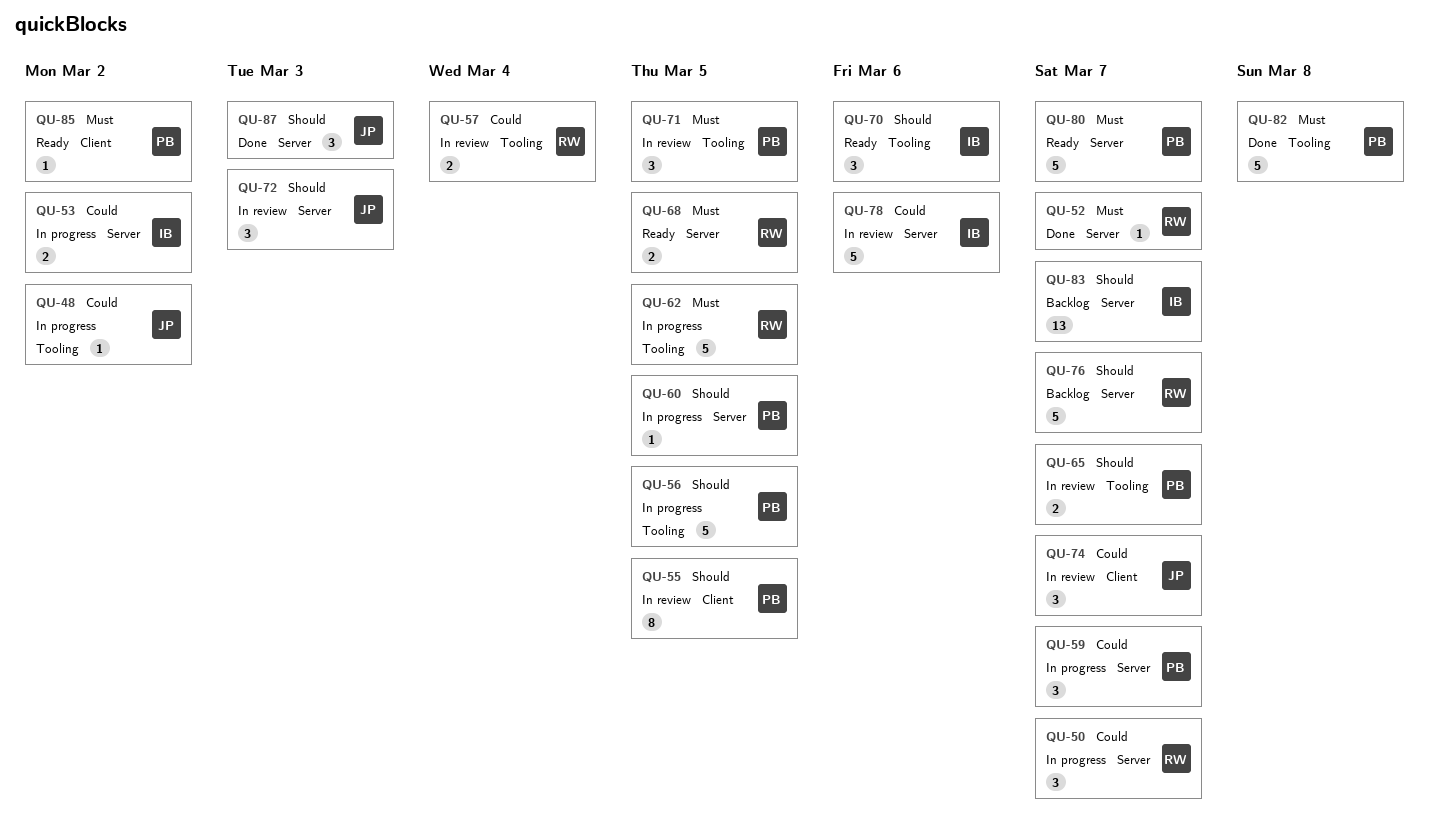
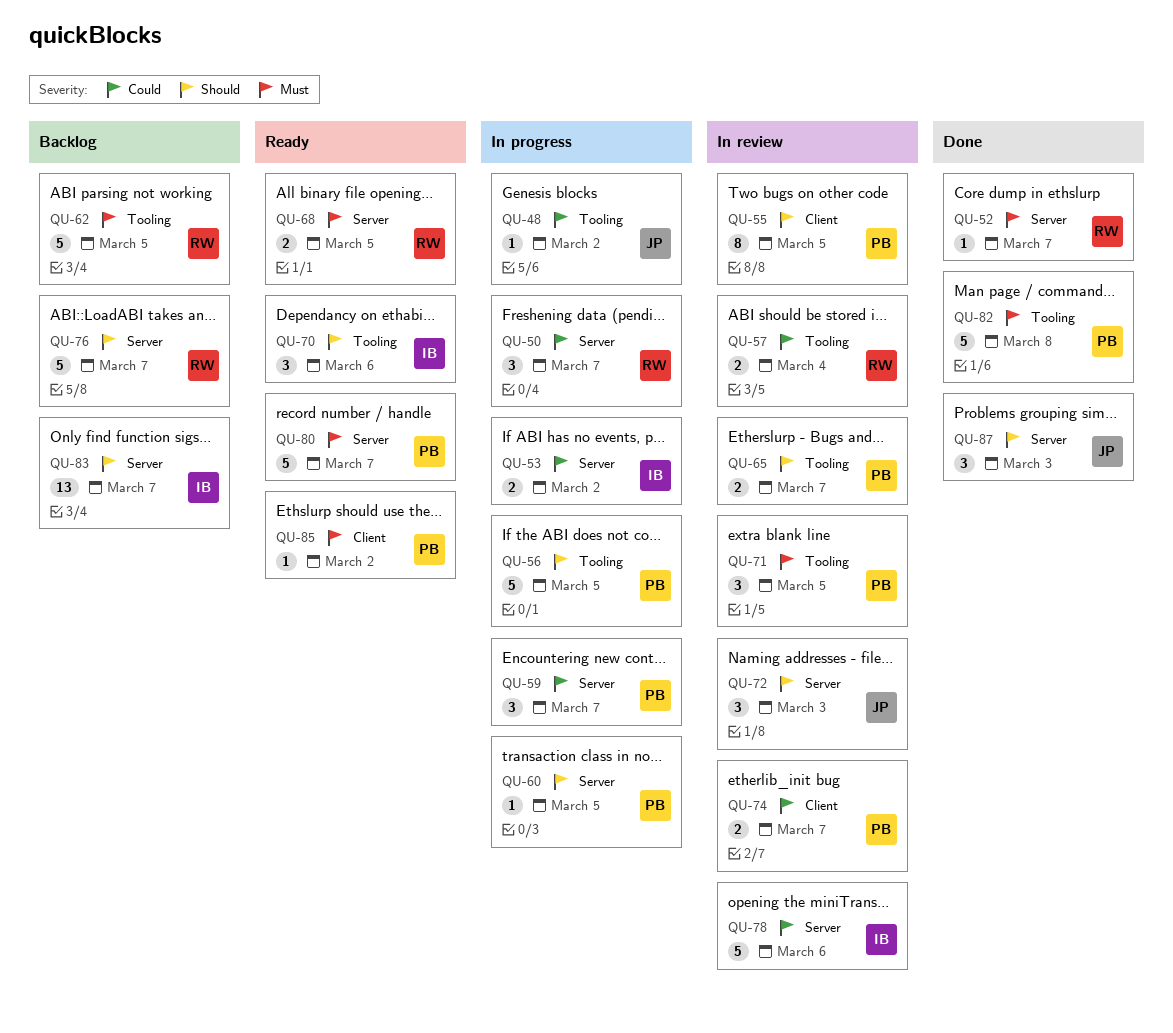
QU-62, status: In progress -> Backlog
QU-74, owner: JP -> PB
QU-74, estimate: 3 -> 2

